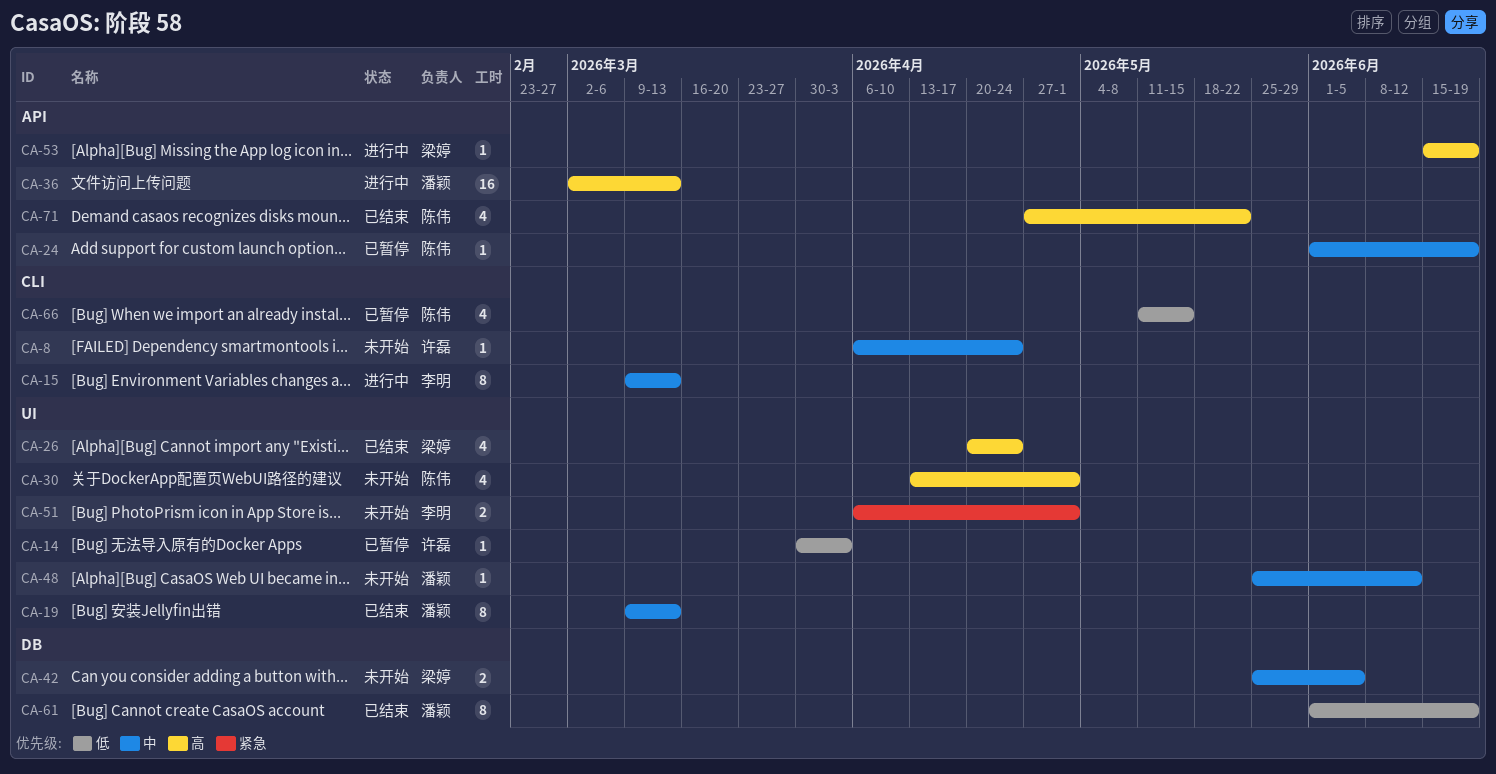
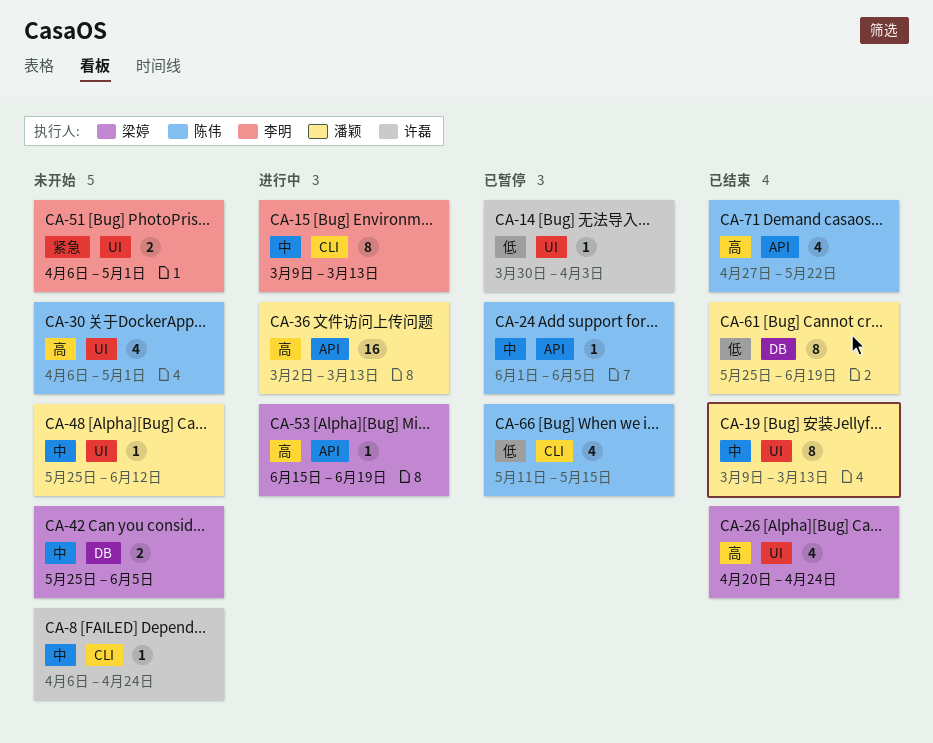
CA-24, due: Jun 19 -> Jun 5
CA-30, start: Apr 13 -> Apr 6
CA-61, start: Jun 1 -> May 25

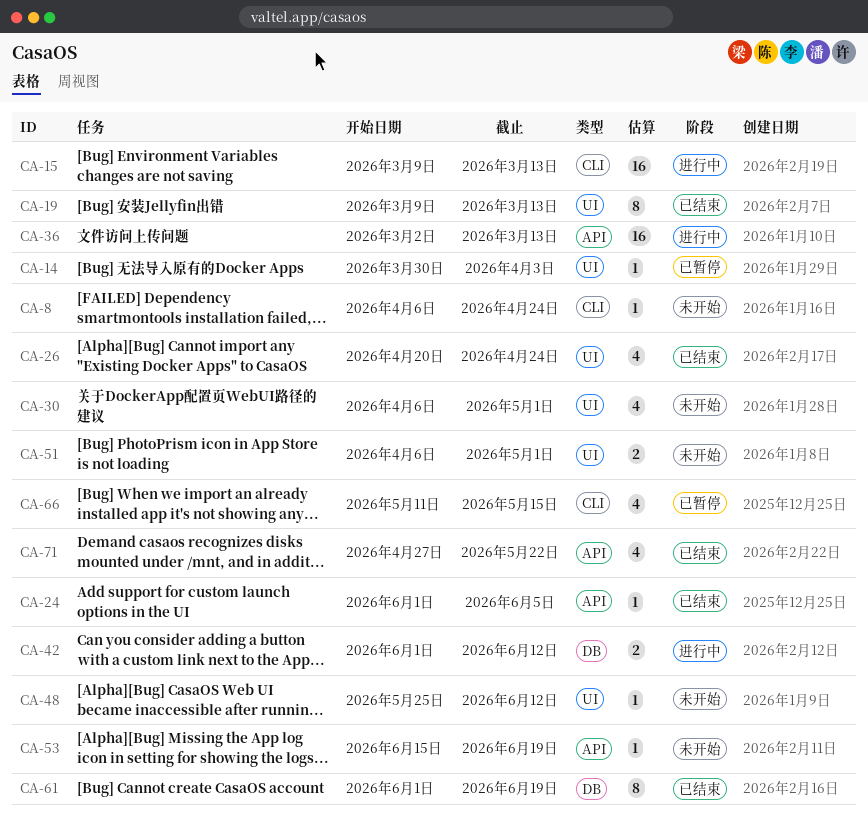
CA-15, estimate: 8 -> 16
CA-24, status: 已暂停 -> 已结束
CA-42, status: 未开始 -> 进行中
CA-42, start: May 25 -> Jun 1
CA-42, due: Jun 5 -> Jun 12
CA-53, status: 进行中 -> 未开始
CA-61, start: May 25 -> Jun 1

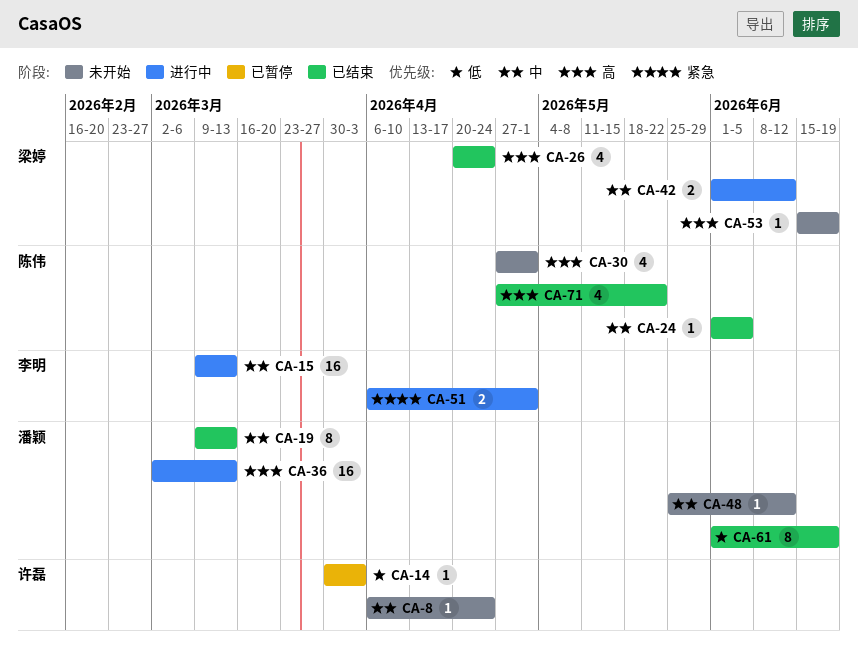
CA-30, start: Apr 6 -> Apr 27
CA-51, status: 未开始 -> 进行中
CA-66: present -> none

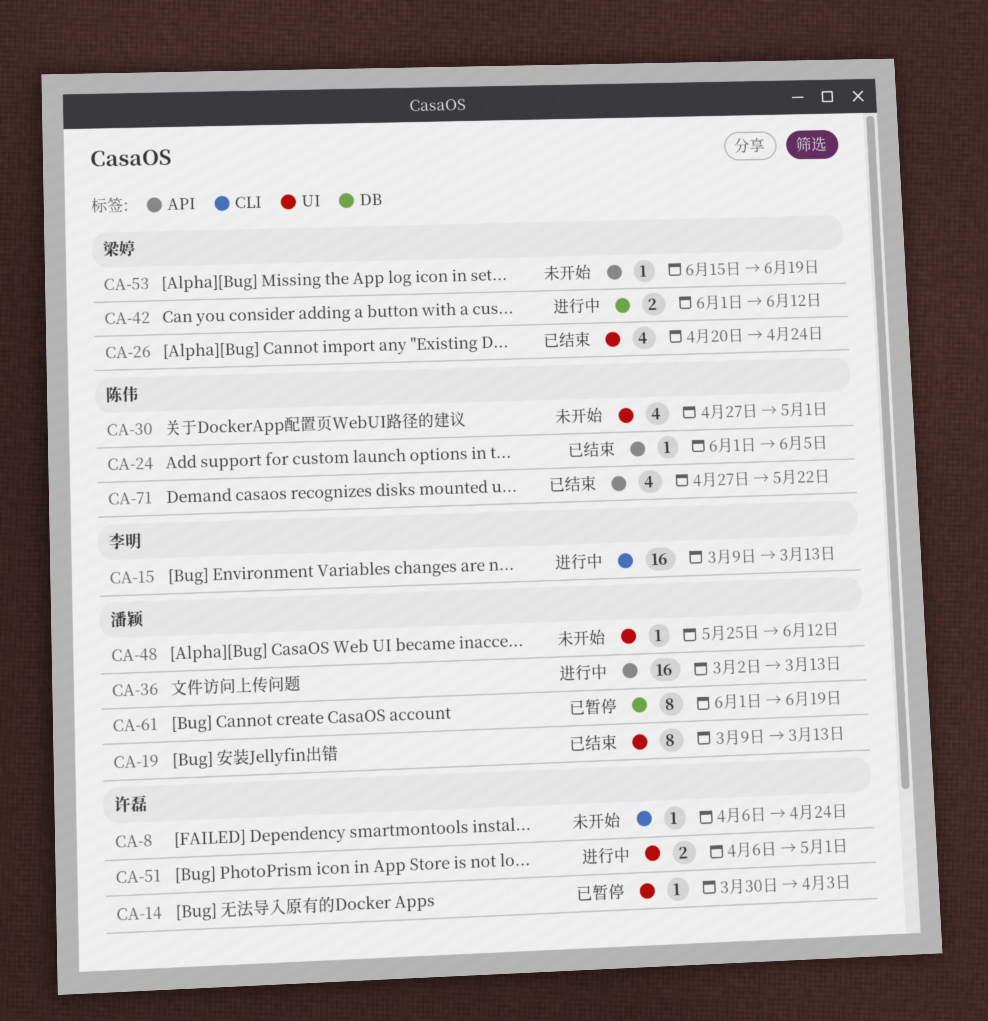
CA-51, owner: 李明 -> 许磊
CA-61, status: 已结束 -> 已暂停

